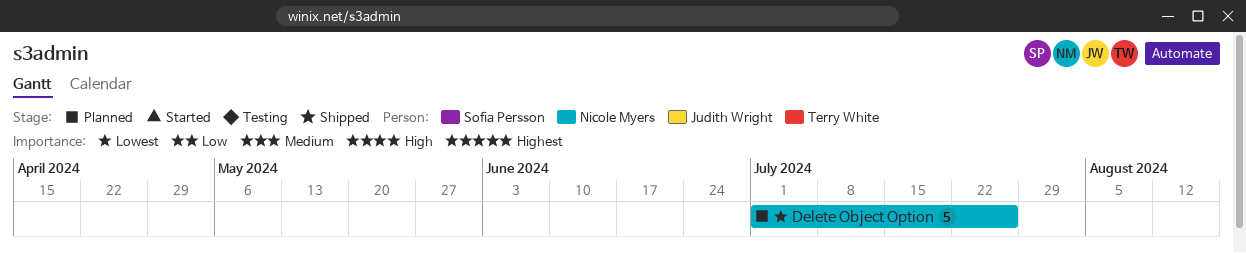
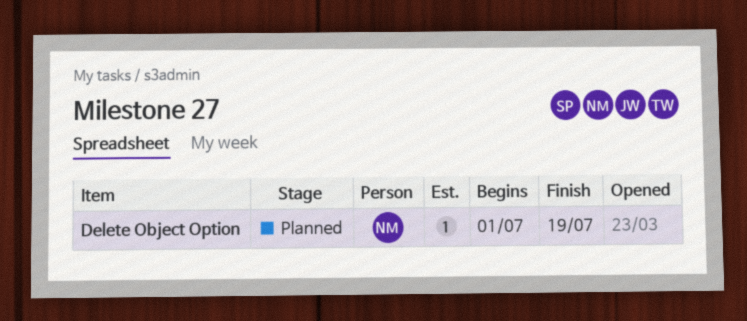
Delete Object Option, estimate: 5 -> 1
Delete Object Option, due: Jul 26 -> Jul 19

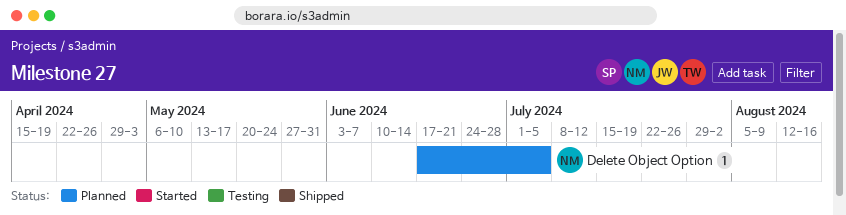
Delete Object Option, start: Jul 1 -> Jun 17
Delete Object Option, due: Jul 19 -> Jul 5

